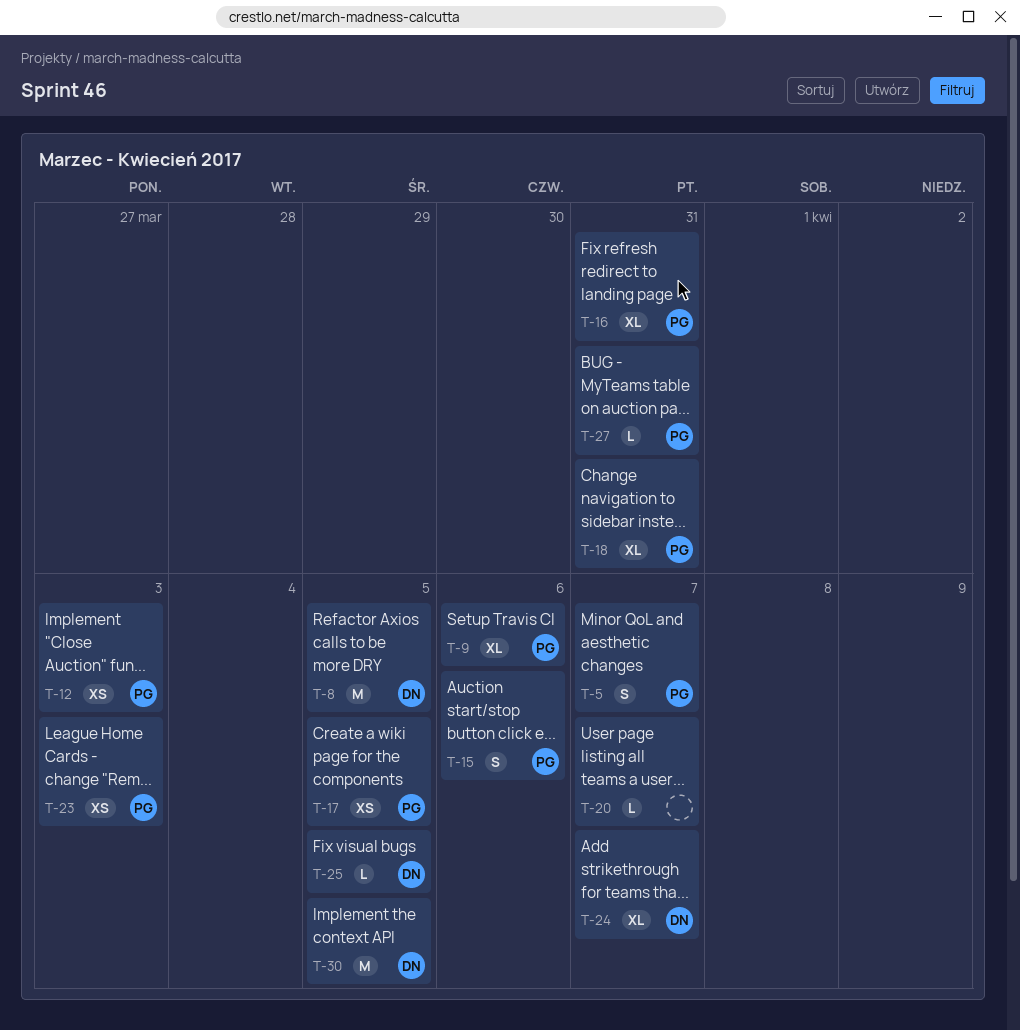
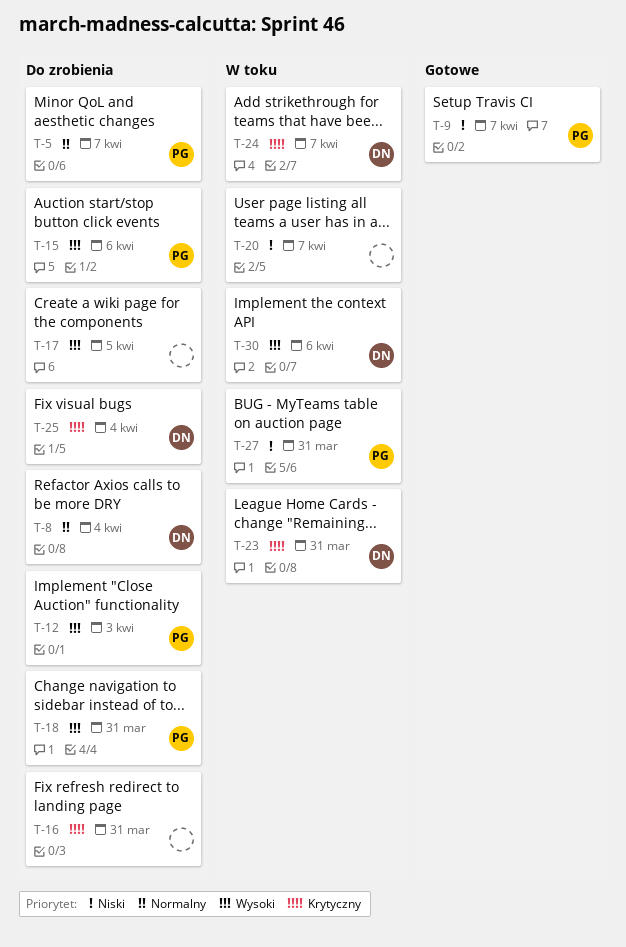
T-8, due: Apr 5 -> Apr 4
T-9, due: Apr 6 -> Apr 7
T-16, owner: PG -> none
T-17, owner: PG -> none
T-23, owner: PG -> DN
T-23, due: Apr 3 -> Mar 31
T-25, due: Apr 5 -> Apr 4
T-30, due: Apr 5 -> Apr 6

